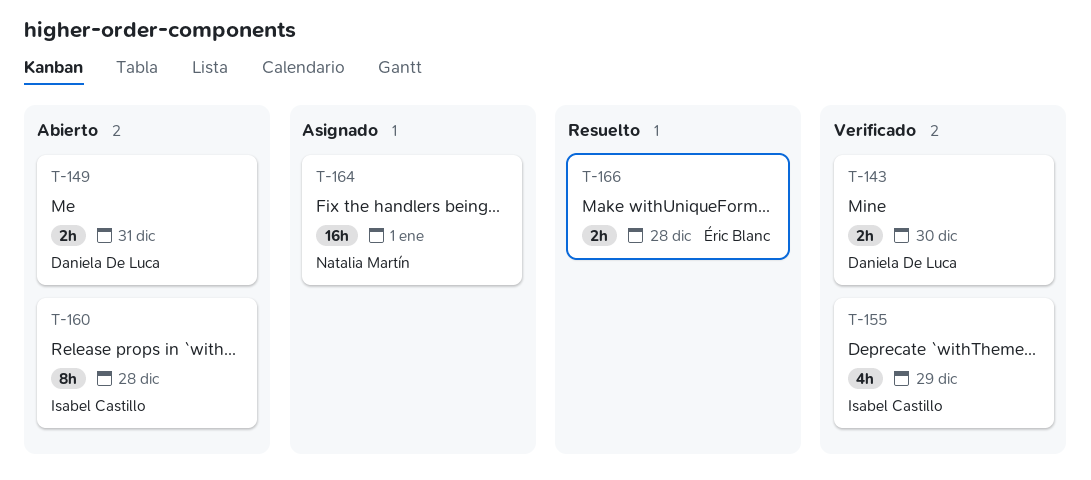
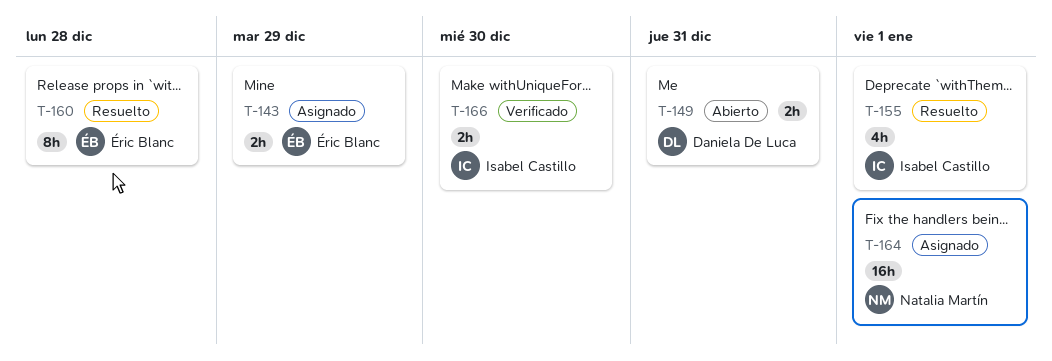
T-143, status: Verificado -> Asignado
T-143, owner: Daniela De Luca -> Éric Blanc
T-143, due: Dec 30 -> Dec 29
T-155, status: Verificado -> Resuelto
T-155, due: Dec 29 -> Jan 1
T-160, status: Abierto -> Resuelto
T-160, owner: Isabel Castillo -> Éric Blanc
T-166, status: Resuelto -> Verificado
T-166, owner: Éric Blanc -> Isabel Castillo
T-166, due: Dec 28 -> Dec 30

